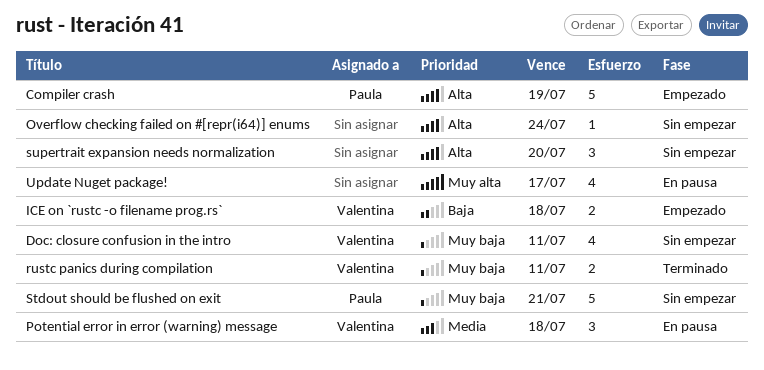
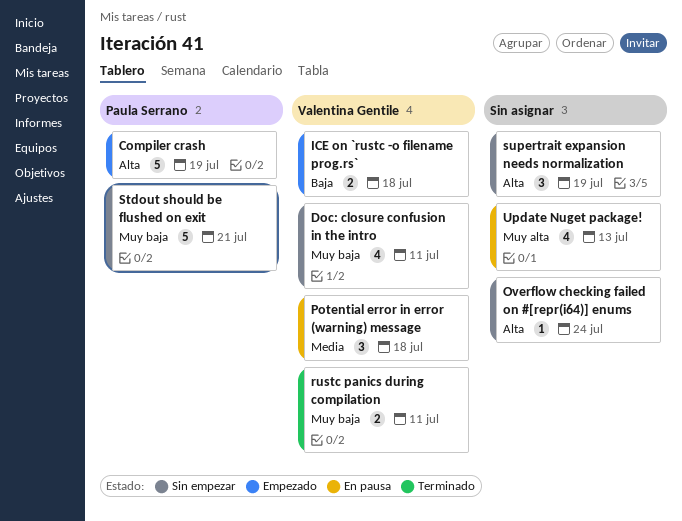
supertrait expansion needs normalization, due: Jul 20 -> Jul 19
Update Nuget package!, due: Jul 17 -> Jul 13

